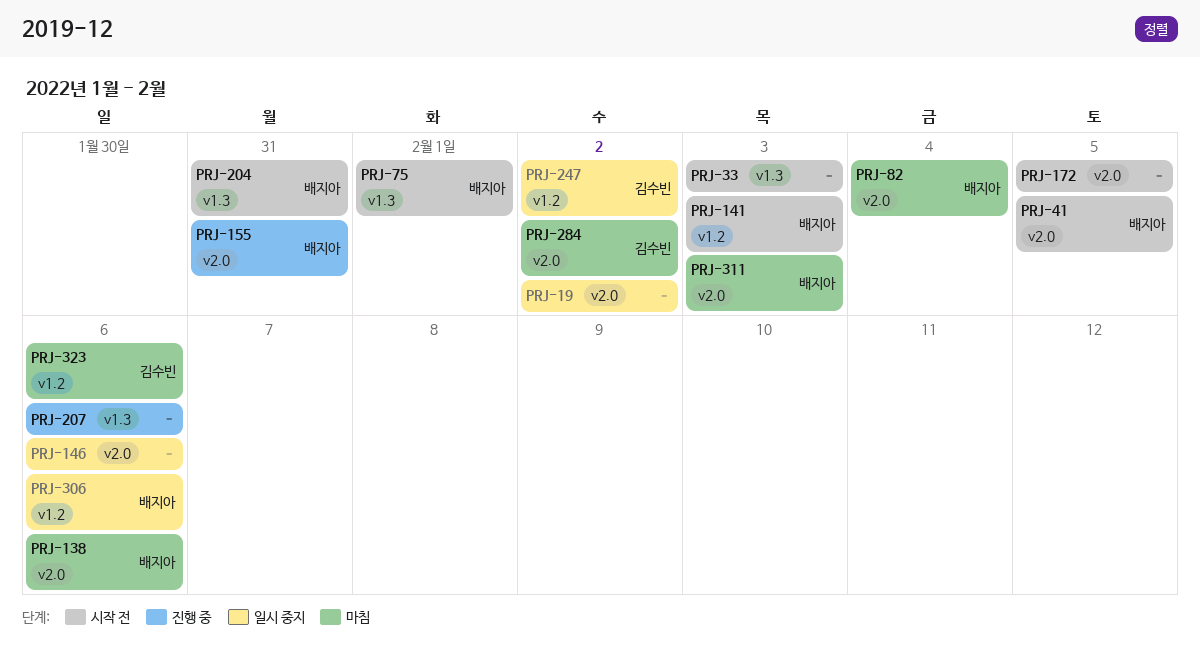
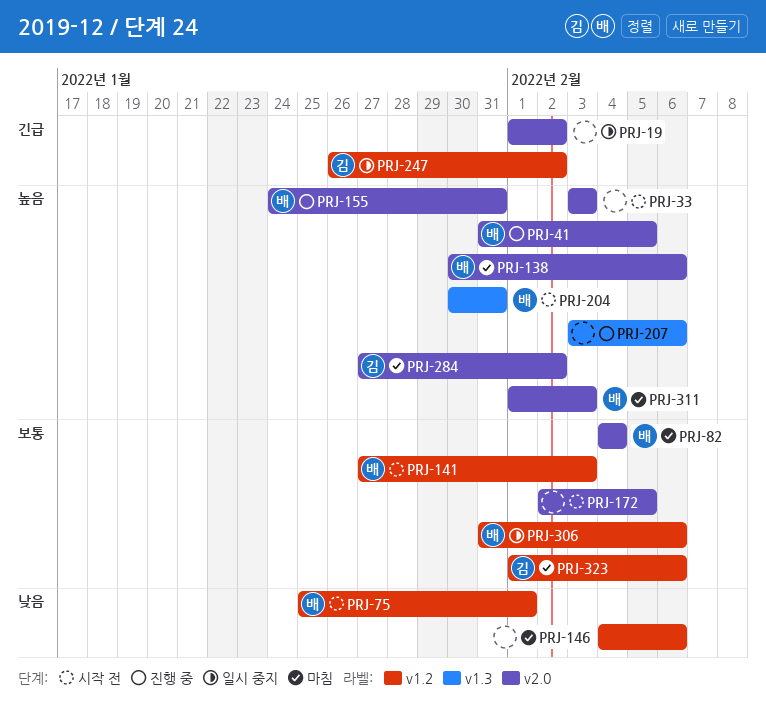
PRJ-33, label: v1.3 -> v2.0
PRJ-41, status: 시작 전 -> 진행 중
PRJ-75, label: v1.3 -> v1.2
PRJ-146, status: 일시 중지 -> 마침
PRJ-146, label: v2.0 -> v1.2

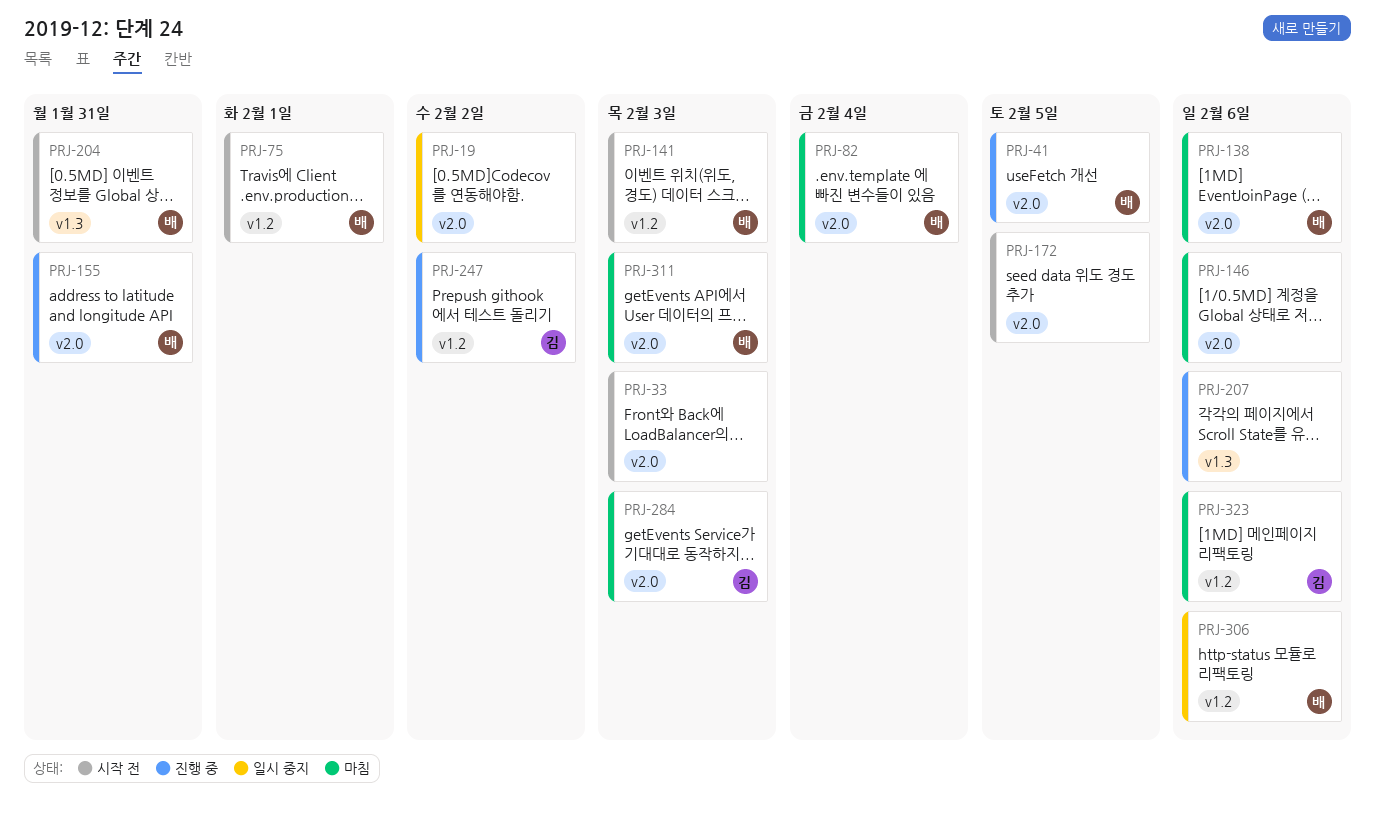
PRJ-146, label: v1.2 -> v2.0
PRJ-247, status: 일시 중지 -> 진행 중
PRJ-284, due: Feb 2 -> Feb 3

